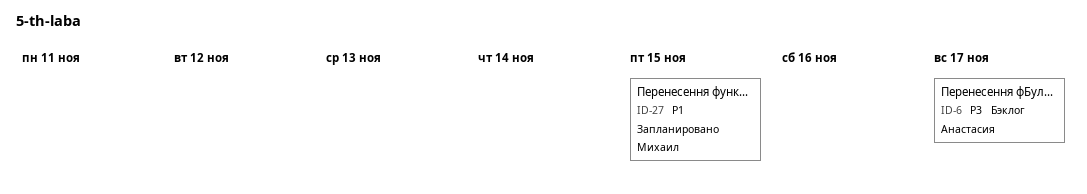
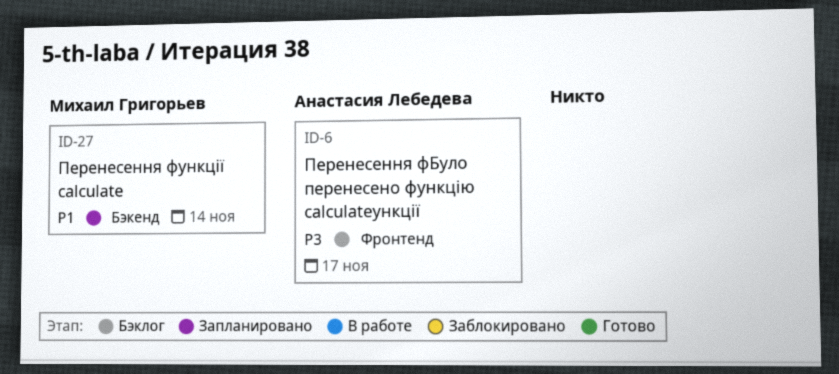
ID-27, due: Nov 15 -> Nov 14

